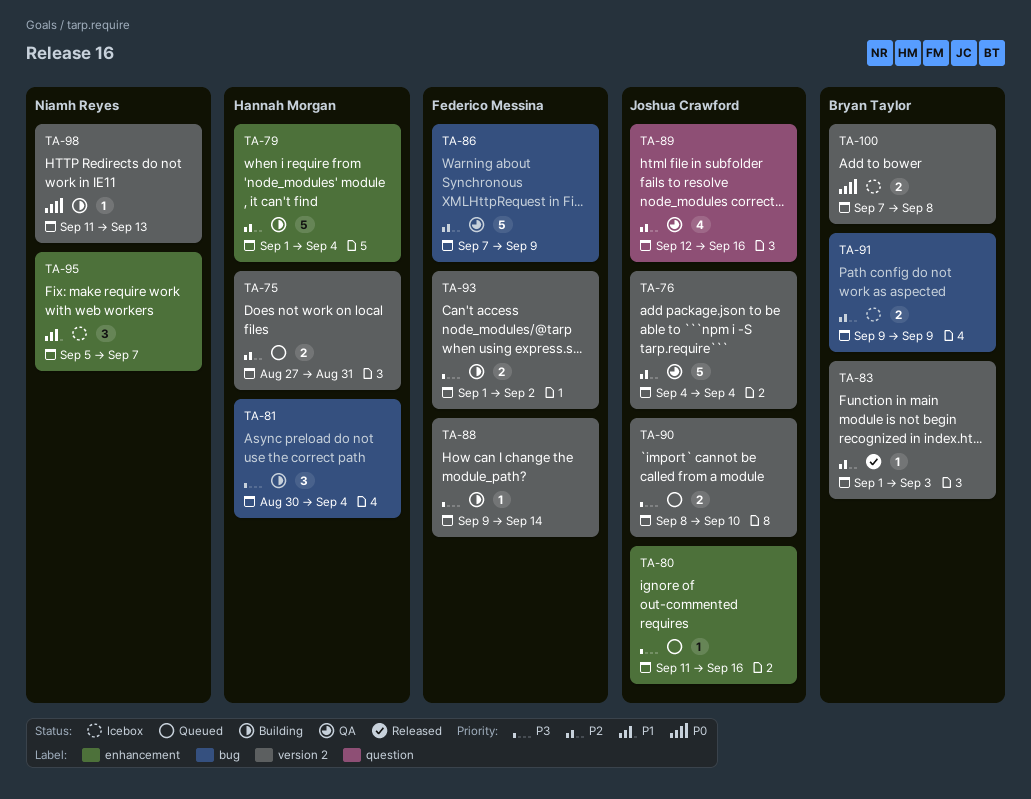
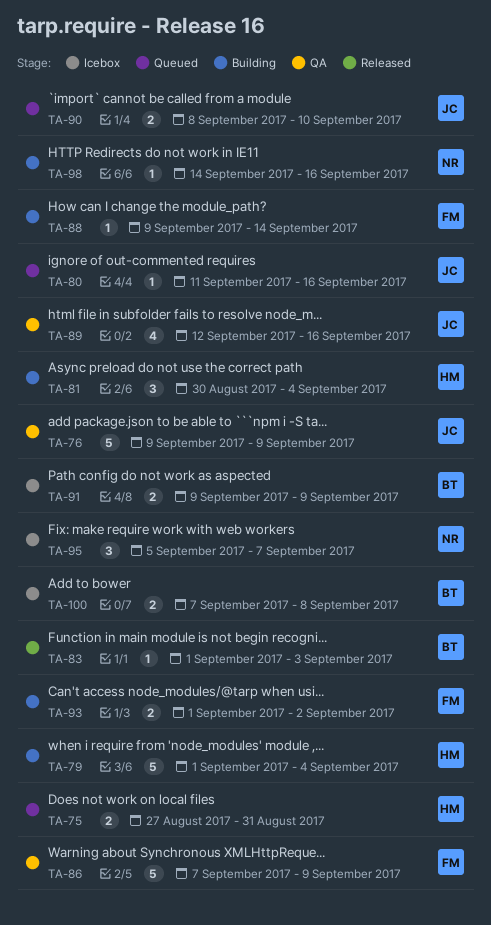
TA-76, start: Sep 4 -> Sep 9
TA-76, due: Sep 4 -> Sep 9
TA-98, start: Sep 11 -> Sep 14
TA-98, due: Sep 13 -> Sep 16

